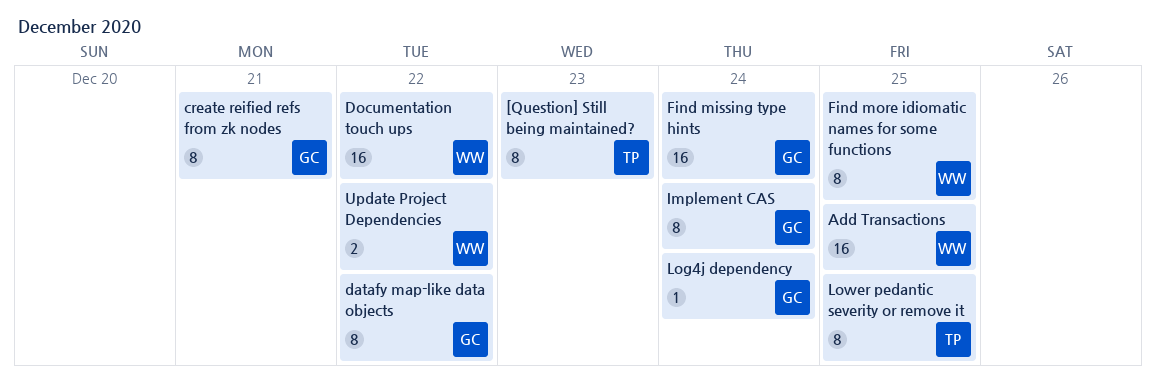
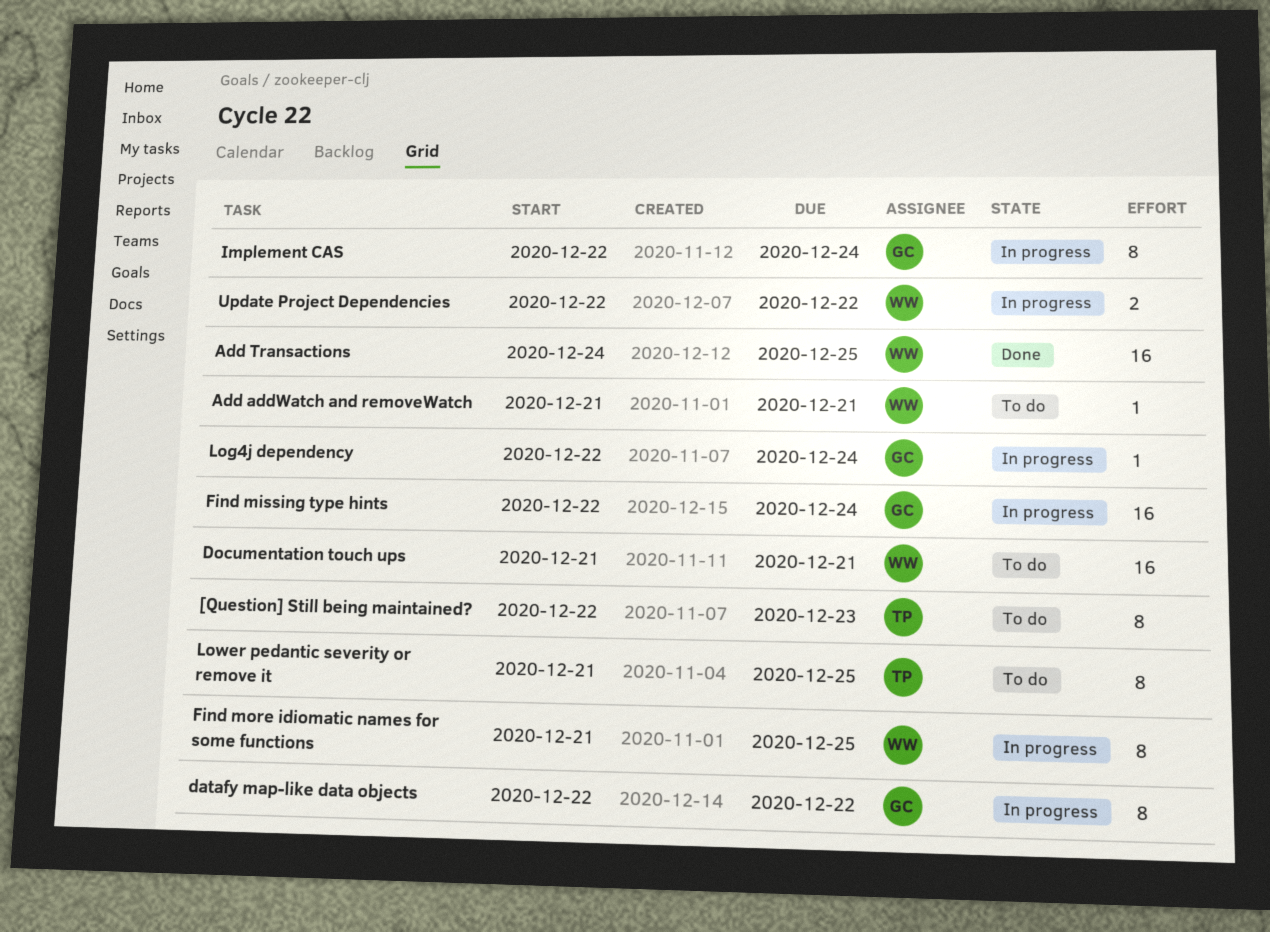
Add addWatch and removeWatch: none -> present
create reified refs from zk nodes: present -> none
Documentation touch ups, due: Dec 22 -> Dec 21

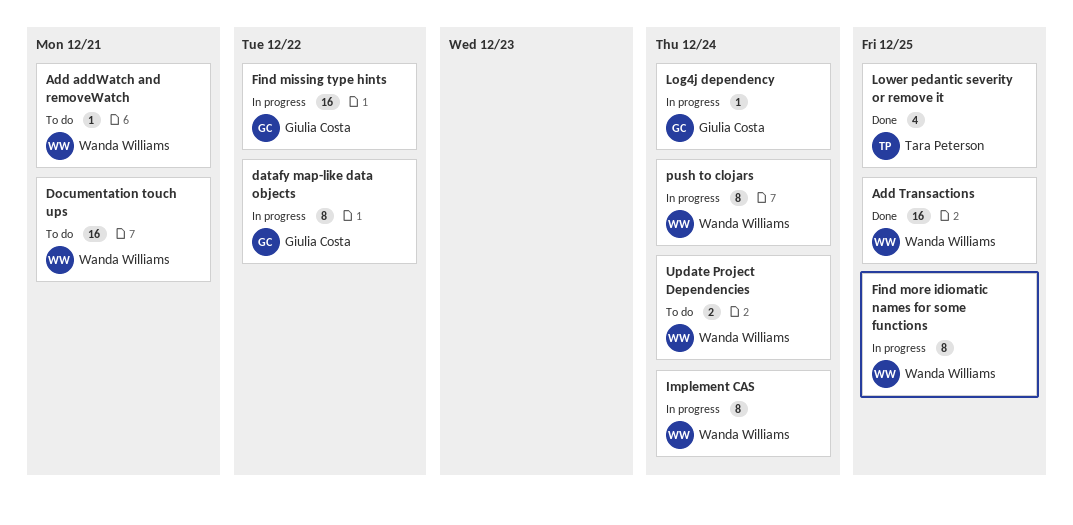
[Question] Still being maintained?: present -> none
Find missing type hints, due: Dec 24 -> Dec 22
Implement CAS, owner: Giulia Costa -> Wanda Williams
Lower pedantic severity or remove it, status: To do -> Done
Lower pedantic severity or remove it, estimate: 8 -> 4
push to clojars: none -> present
Update Project Dependencies, status: In progress -> To do
Update Project Dependencies, due: Dec 22 -> Dec 24

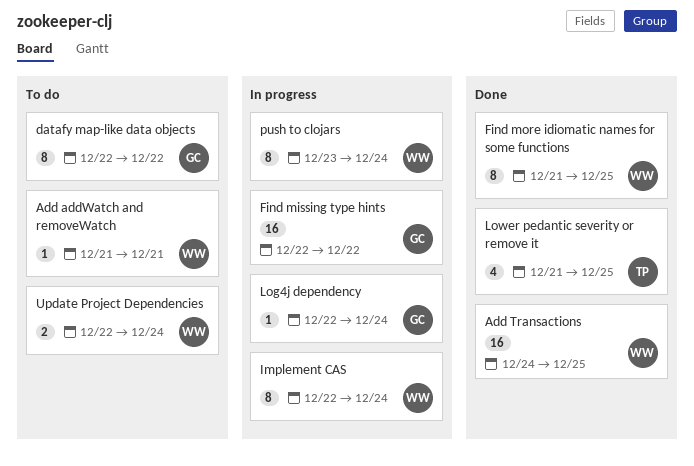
datafy map-like data objects, status: In progress -> To do
Documentation touch ups: present -> none
Find more idiomatic names for some functions, status: In progress -> Done

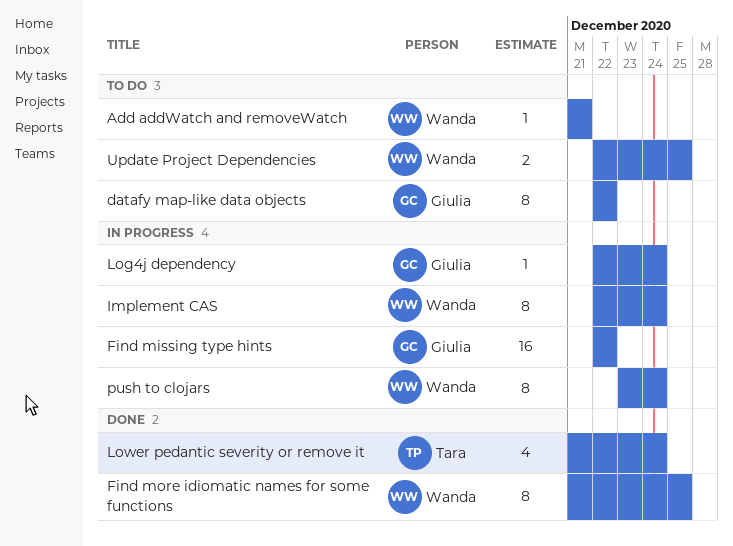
Add Transactions: present -> none
Lower pedantic severity or remove it, due: Dec 25 -> Dec 24
Update Project Dependencies, due: Dec 24 -> Dec 25

